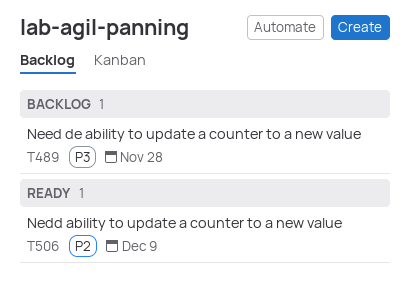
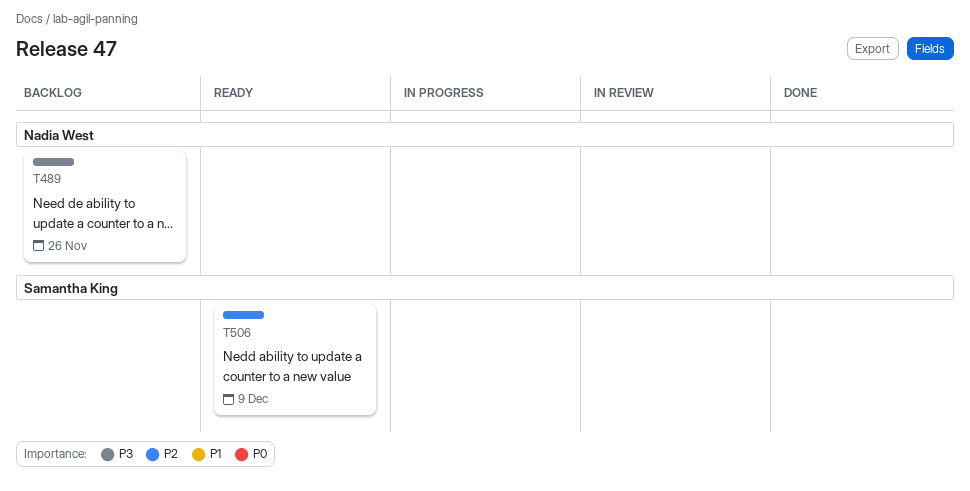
T489, due: Nov 28 -> Nov 26

